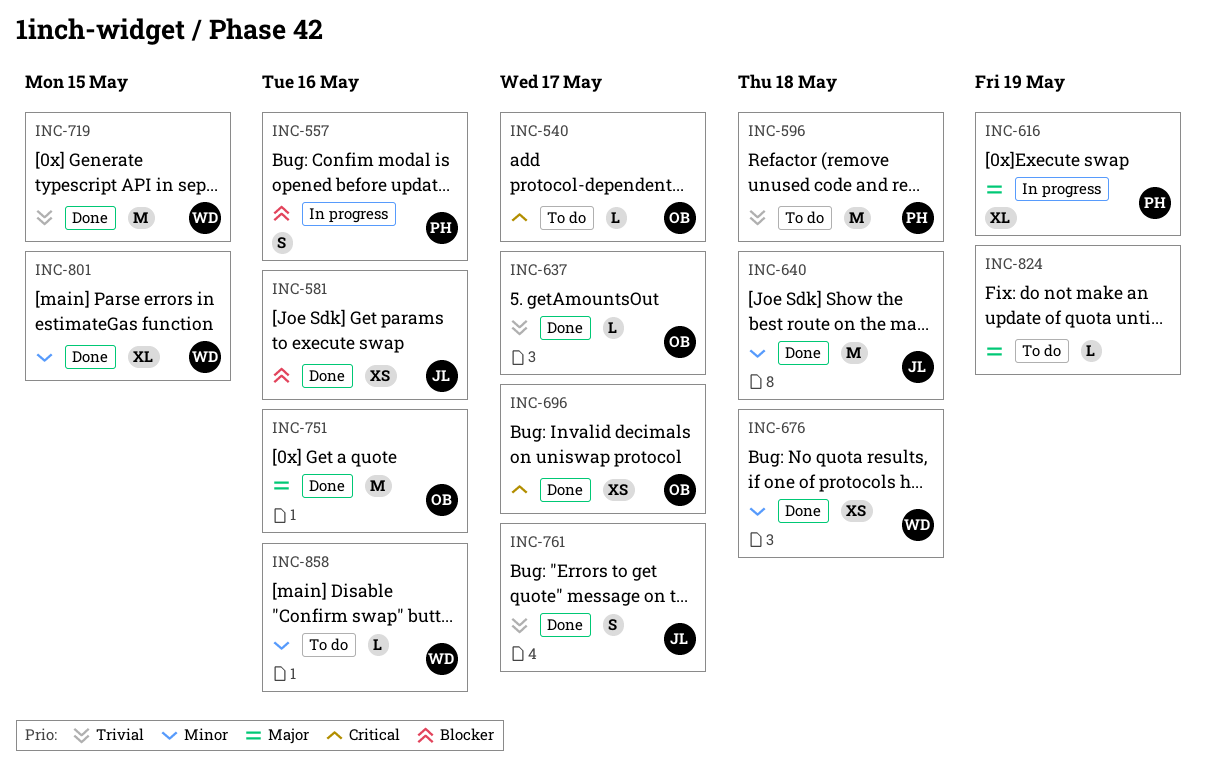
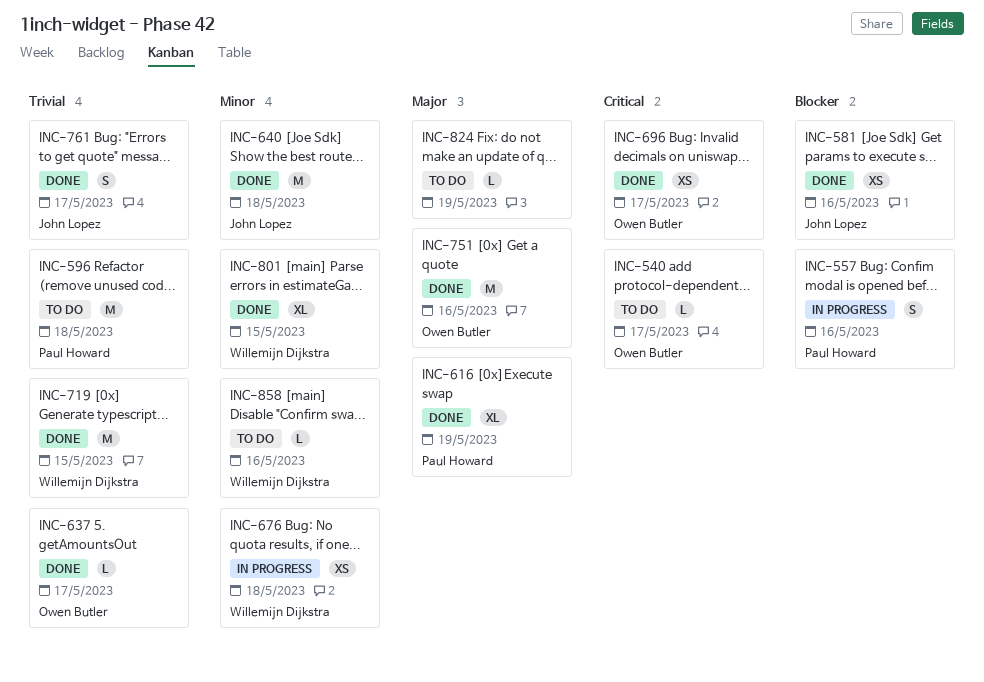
INC-616, status: In progress -> Done
INC-676, status: Done -> In progress

